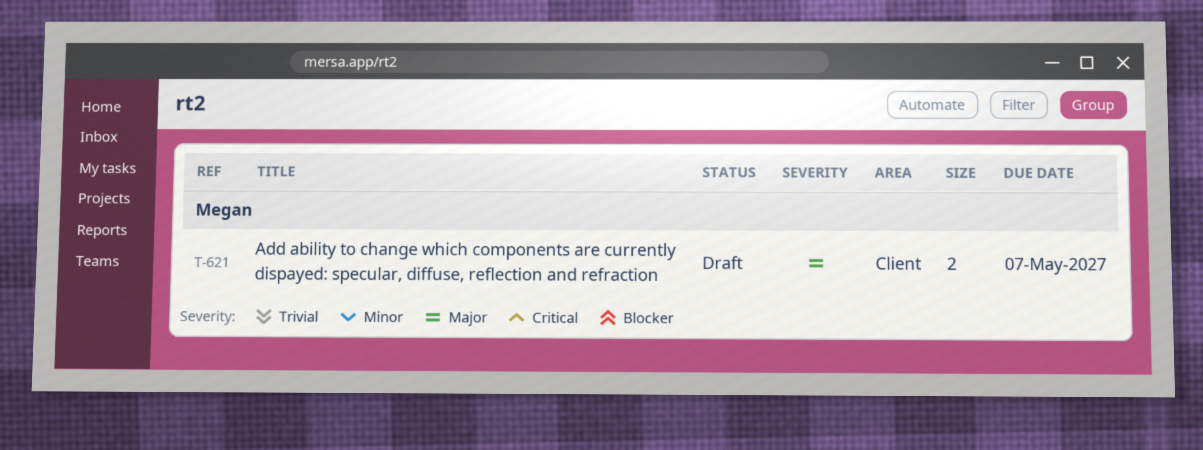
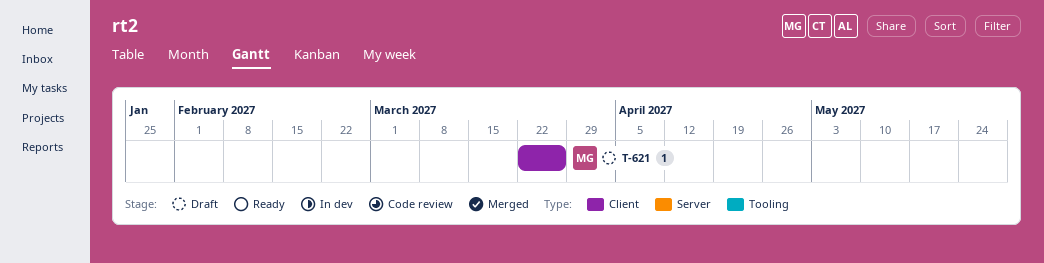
T-621, estimate: 2 -> 1
T-621, due: May 7 -> Mar 26

